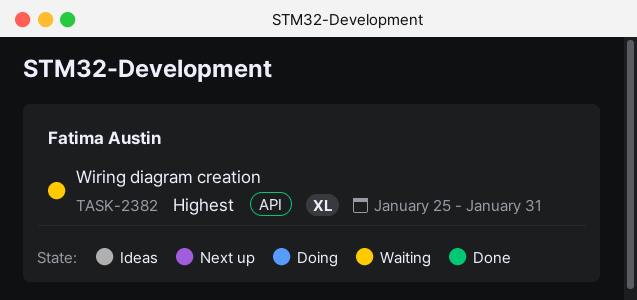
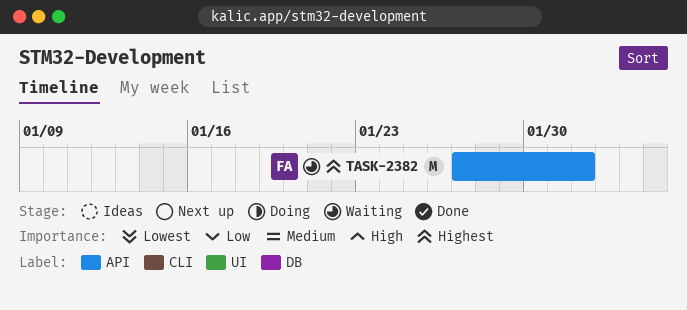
TASK-2382, estimate: XL -> M
TASK-2382, start: Jan 25 -> Jan 27
TASK-2382, due: Jan 31 -> Feb 1

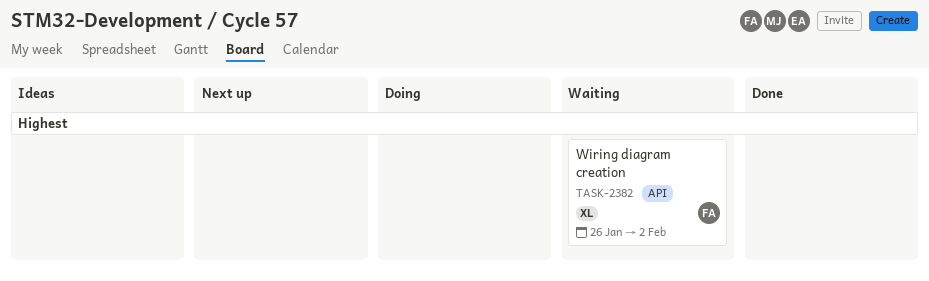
TASK-2382, estimate: M -> XL
TASK-2382, start: Jan 27 -> Jan 26
TASK-2382, due: Feb 1 -> Feb 2

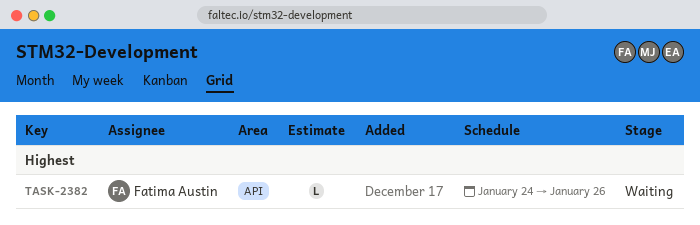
TASK-2382, estimate: XL -> L
TASK-2382, start: Jan 26 -> Jan 24
TASK-2382, due: Feb 2 -> Jan 26

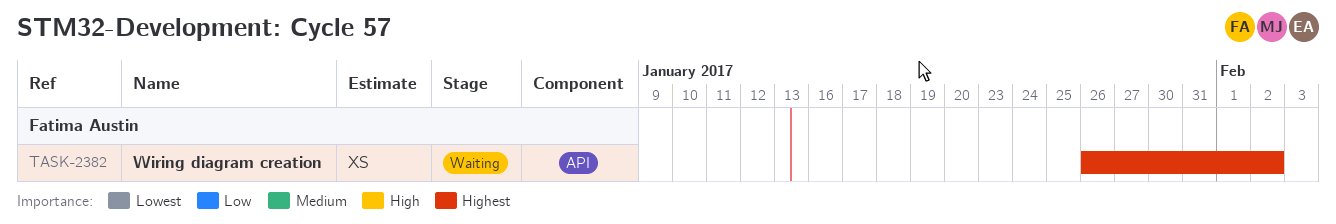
TASK-2382, estimate: L -> XS
TASK-2382, start: Jan 24 -> Jan 26
TASK-2382, due: Jan 26 -> Feb 2

